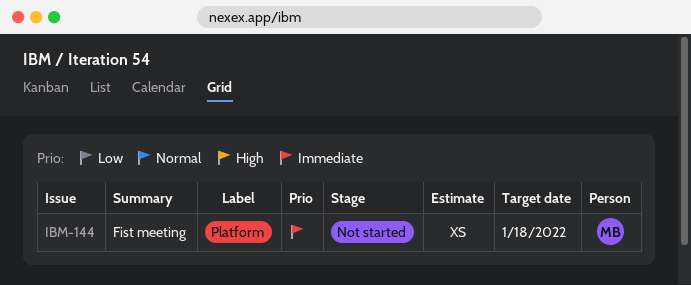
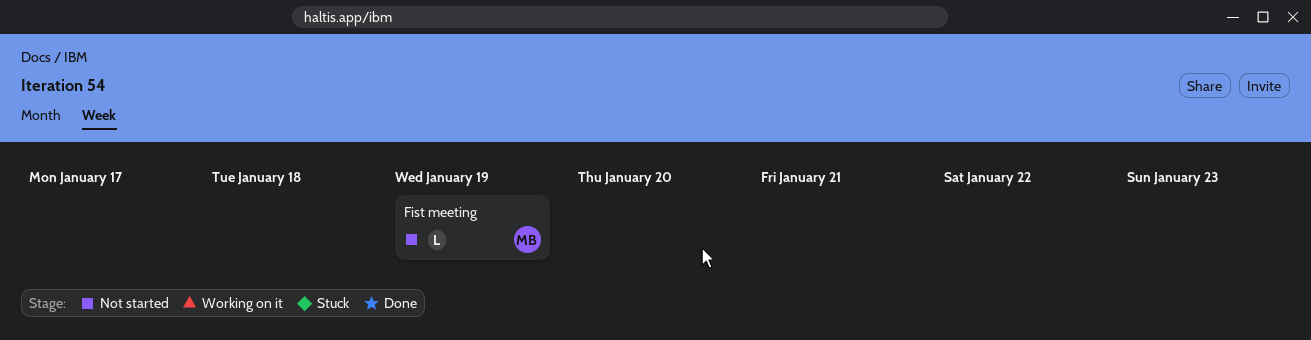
Fist meeting, estimate: XS -> L
Fist meeting, due: Jan 18 -> Jan 19

